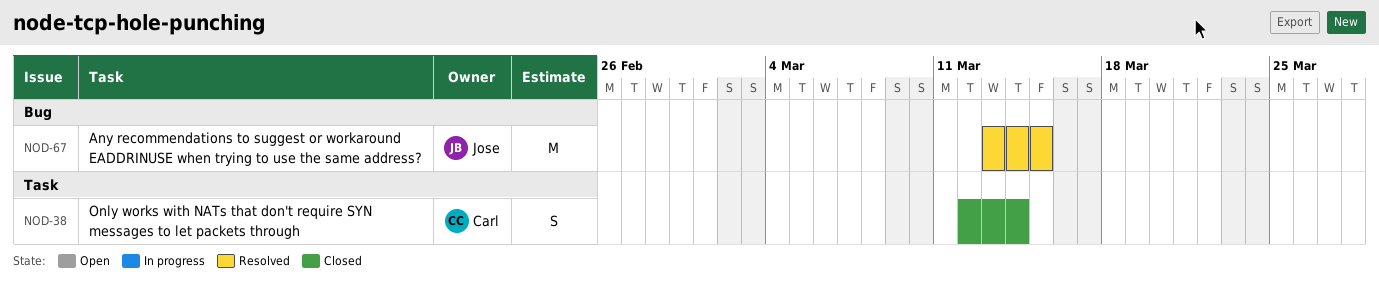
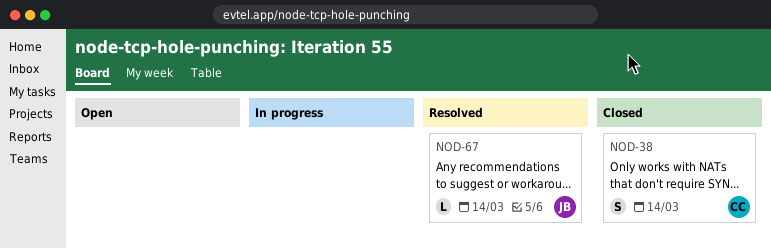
NOD-67, estimate: M -> L
NOD-67, due: Mar 15 -> Mar 14

